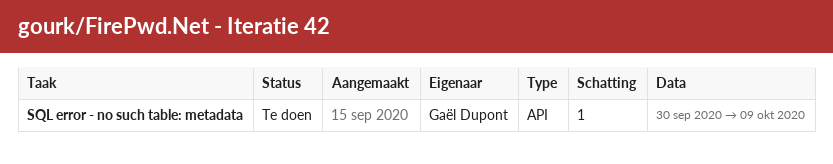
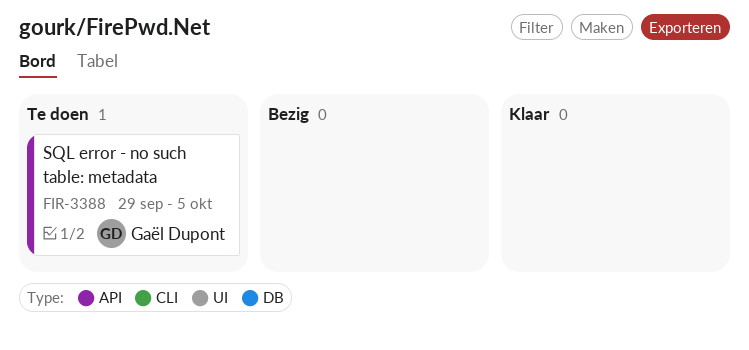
SQL error - no such table: metadata, start: Sep 30 -> Sep 29
SQL error - no such table: metadata, due: Oct 9 -> Oct 5

